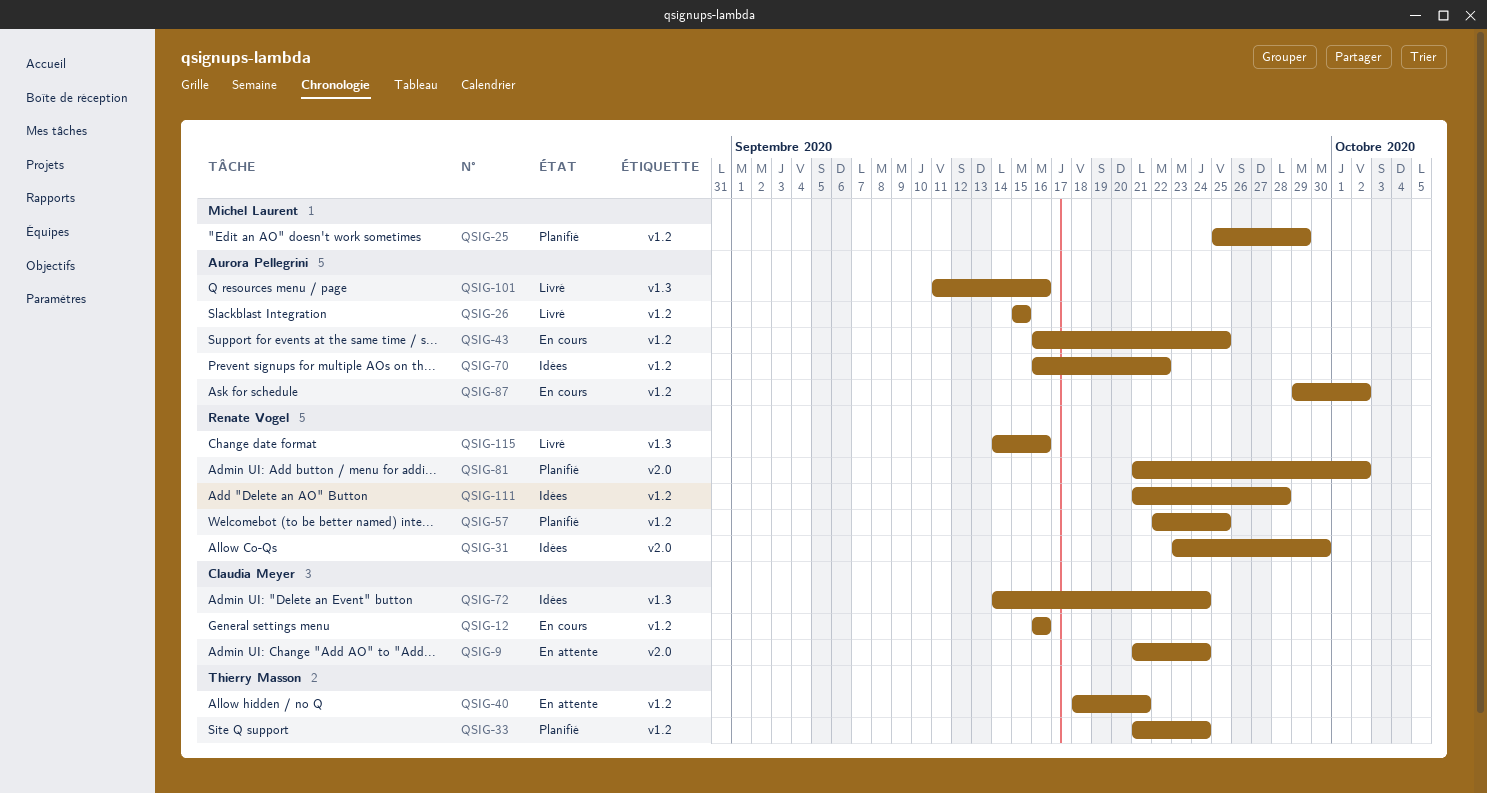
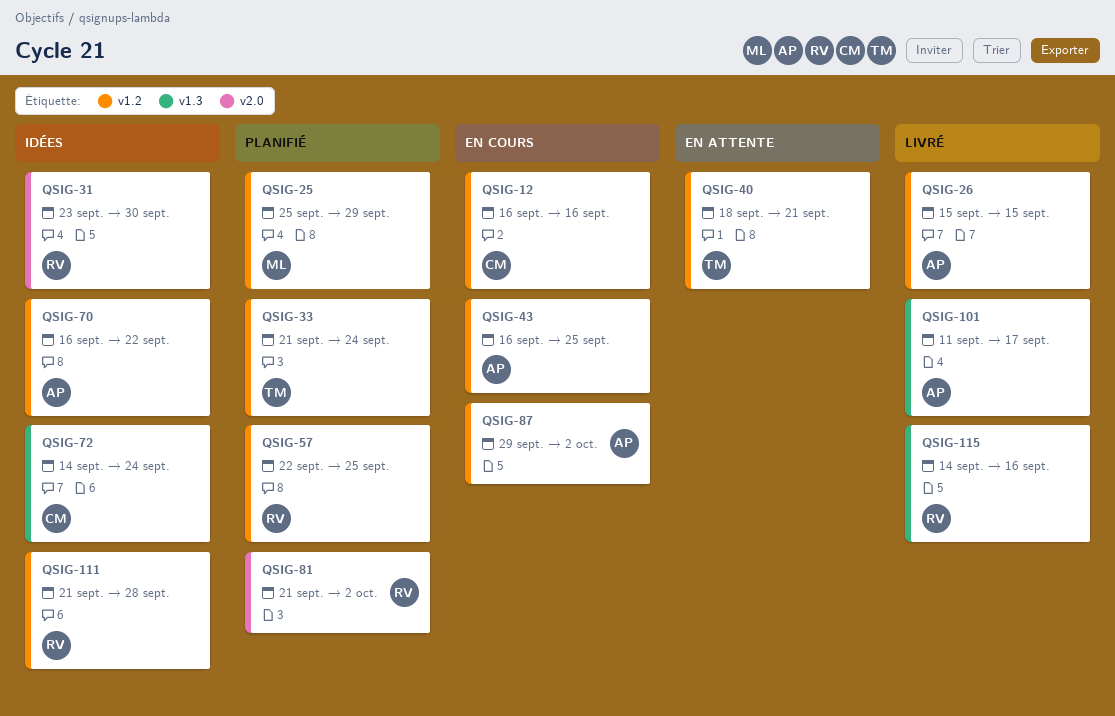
QSIG-9: present -> none
QSIG-101, due: Sep 16 -> Sep 17

